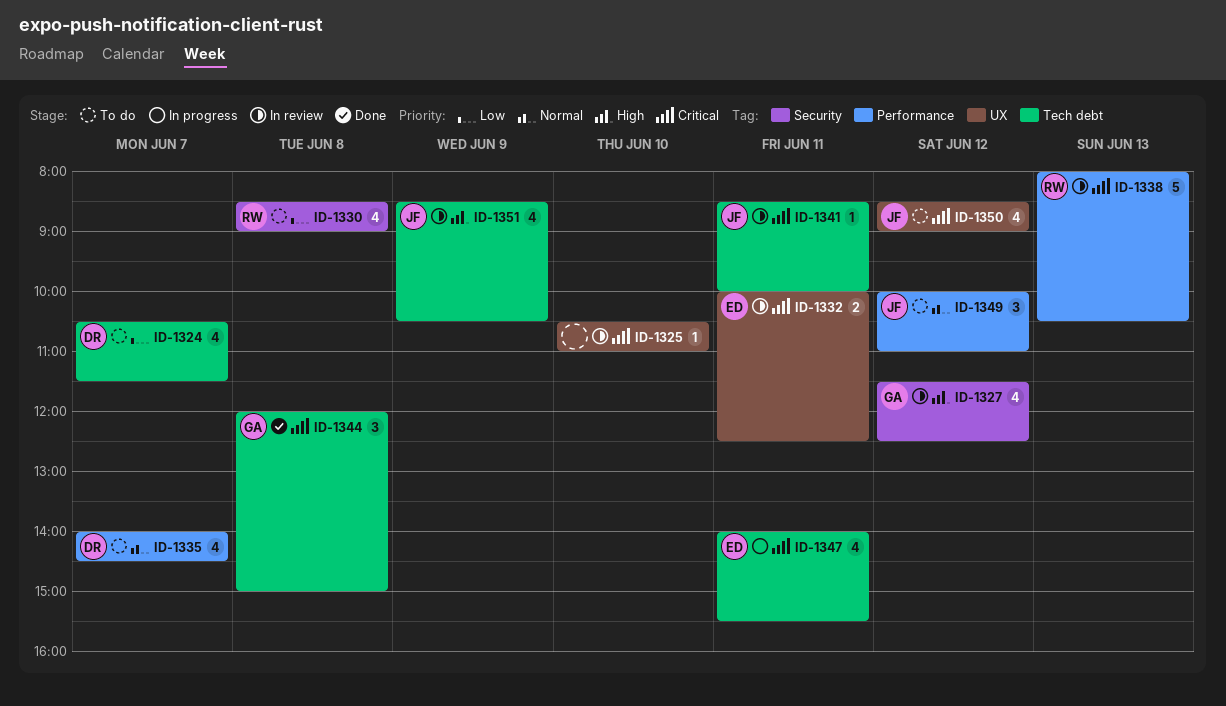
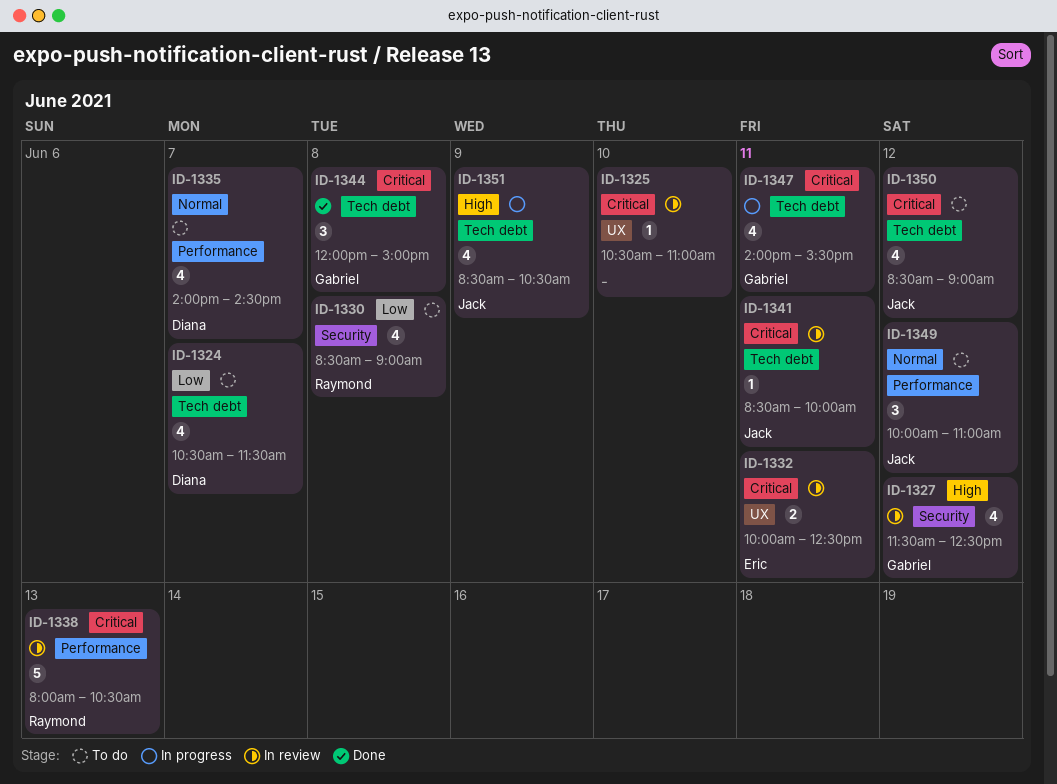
ID-1347, owner: Eric -> Gabriel
ID-1350, label: UX -> Tech debt
ID-1351, status: In review -> In progress

